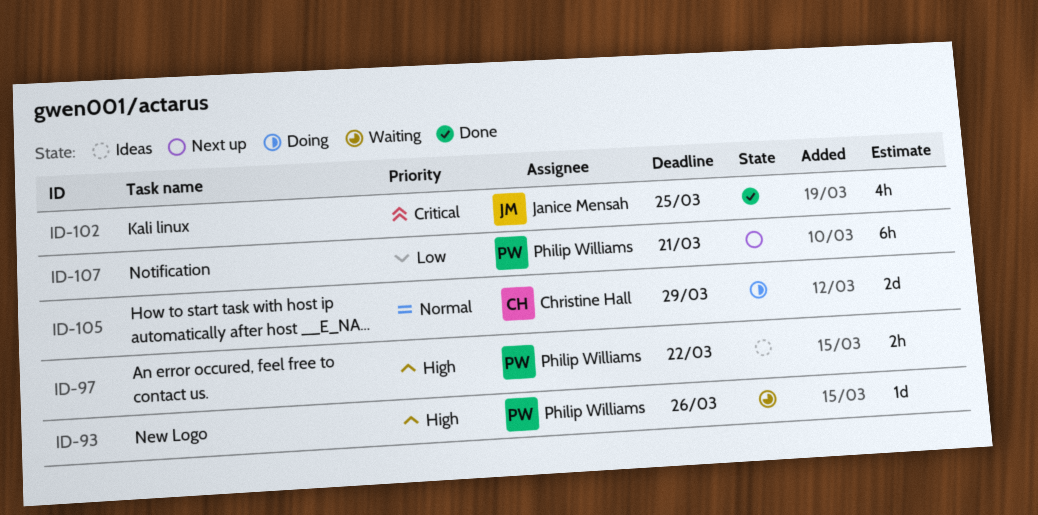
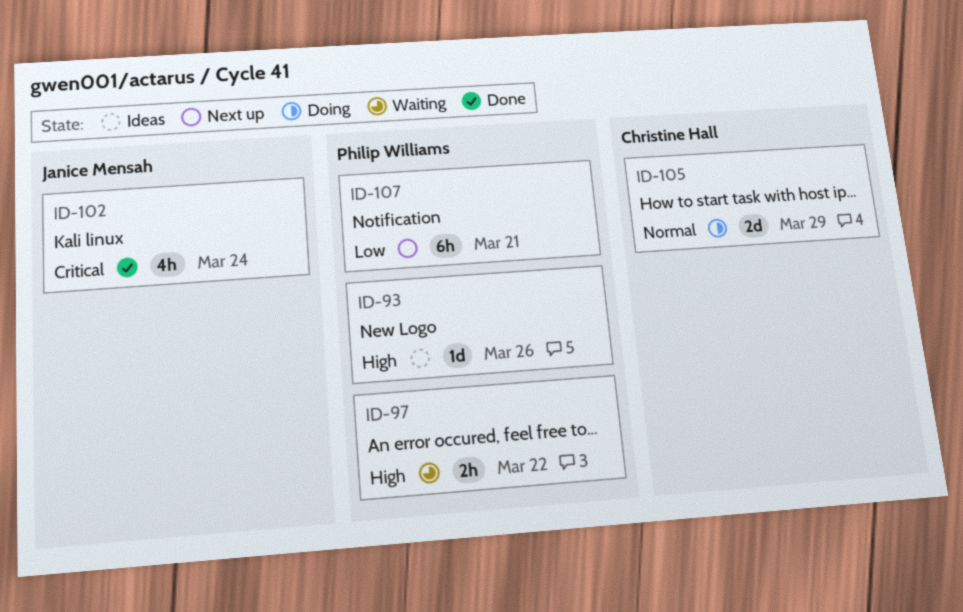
ID-93, status: Waiting -> Ideas
ID-97, status: Ideas -> Waiting
ID-102, due: Mar 25 -> Mar 24

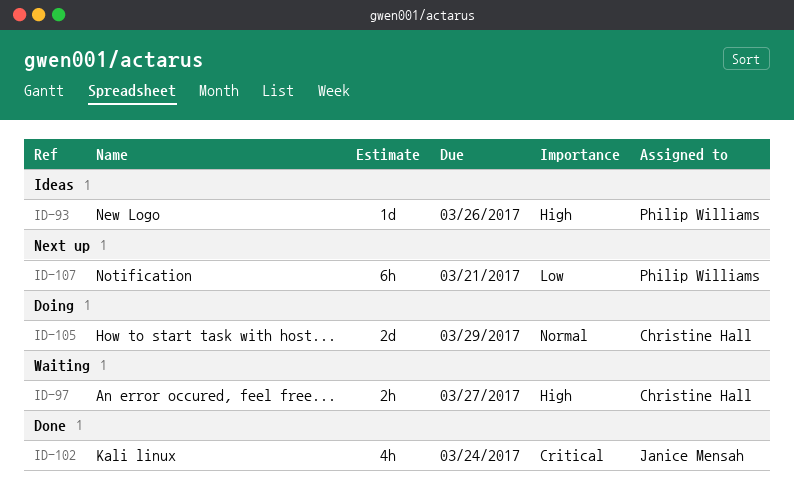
ID-97, owner: Philip Williams -> Christine Hall
ID-97, due: Mar 22 -> Mar 27

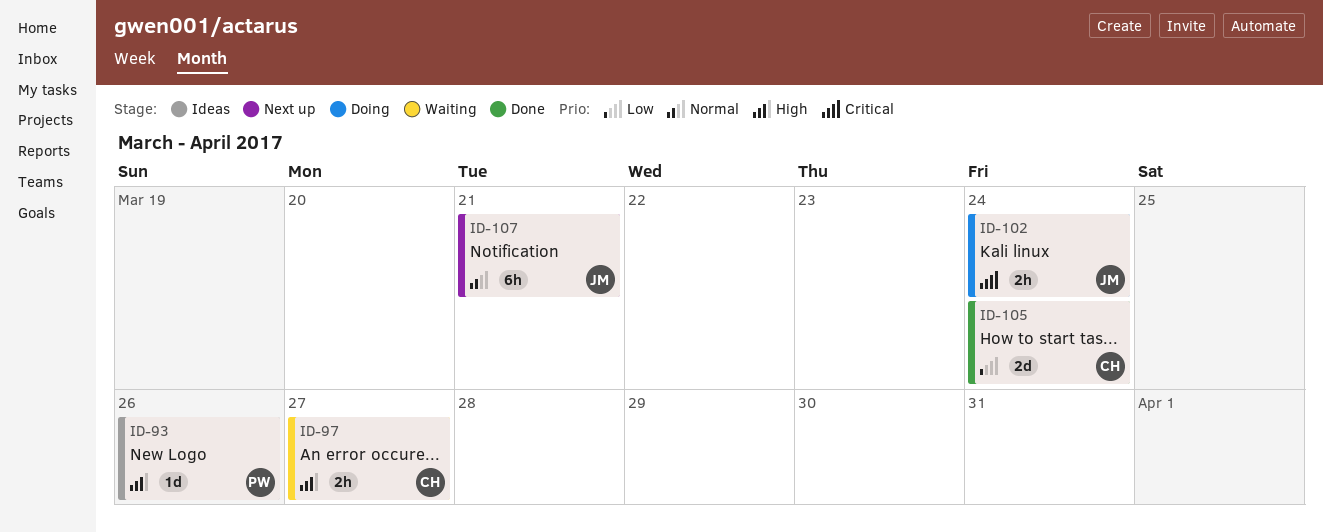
ID-102, status: Done -> Doing
ID-102, estimate: 4h -> 2h
ID-105, status: Doing -> Done
ID-105, priority: Normal -> Low
ID-105, due: Mar 29 -> Mar 24
ID-107, owner: Philip Williams -> Janice Mensah
ID-107, priority: Low -> Normal

